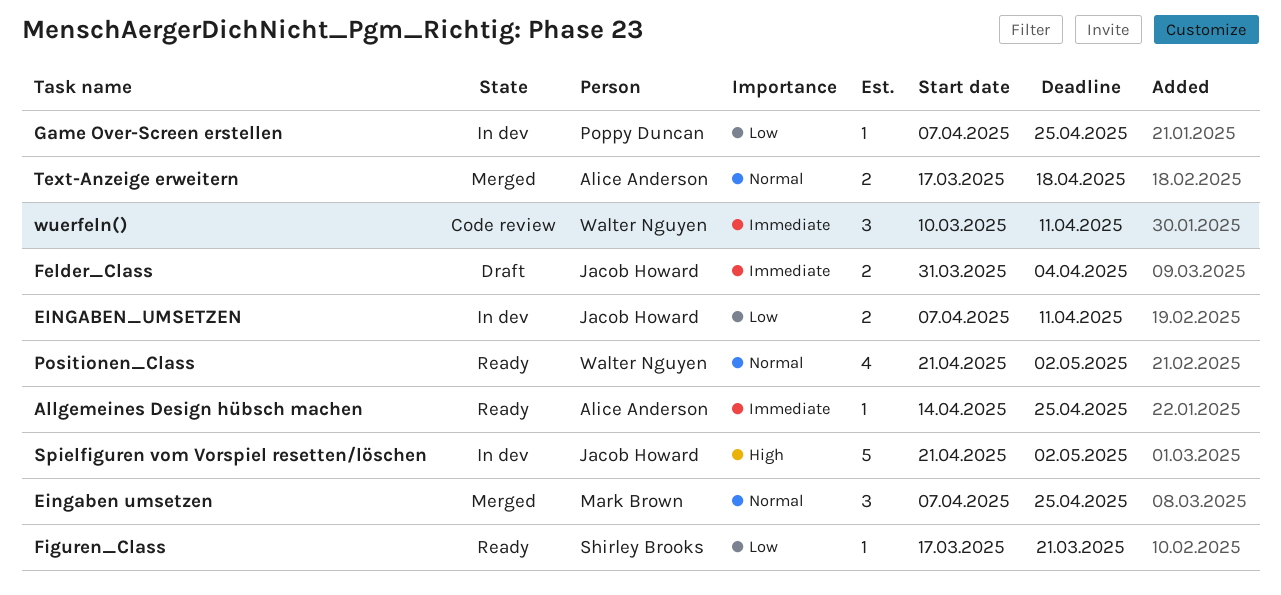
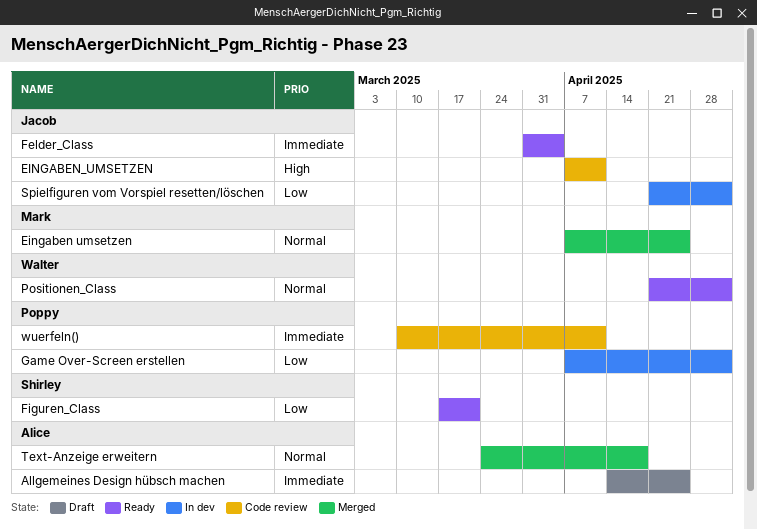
Allgemeines Design hübsch machen, status: Ready -> Draft
EINGABEN_UMSETZEN, status: In dev -> Code review
EINGABEN_UMSETZEN, priority: Low -> High
Felder_Class, status: Draft -> Ready
Game Over-Screen erstellen, due: Apr 25 -> May 2
Spielfiguren vom Vorspiel resetten/löschen, priority: High -> Low
Text-Anzeige erweitern, start: Mar 17 -> Mar 24
wuerfeln(), owner: Walter Nguyen -> Poppy Duncan

